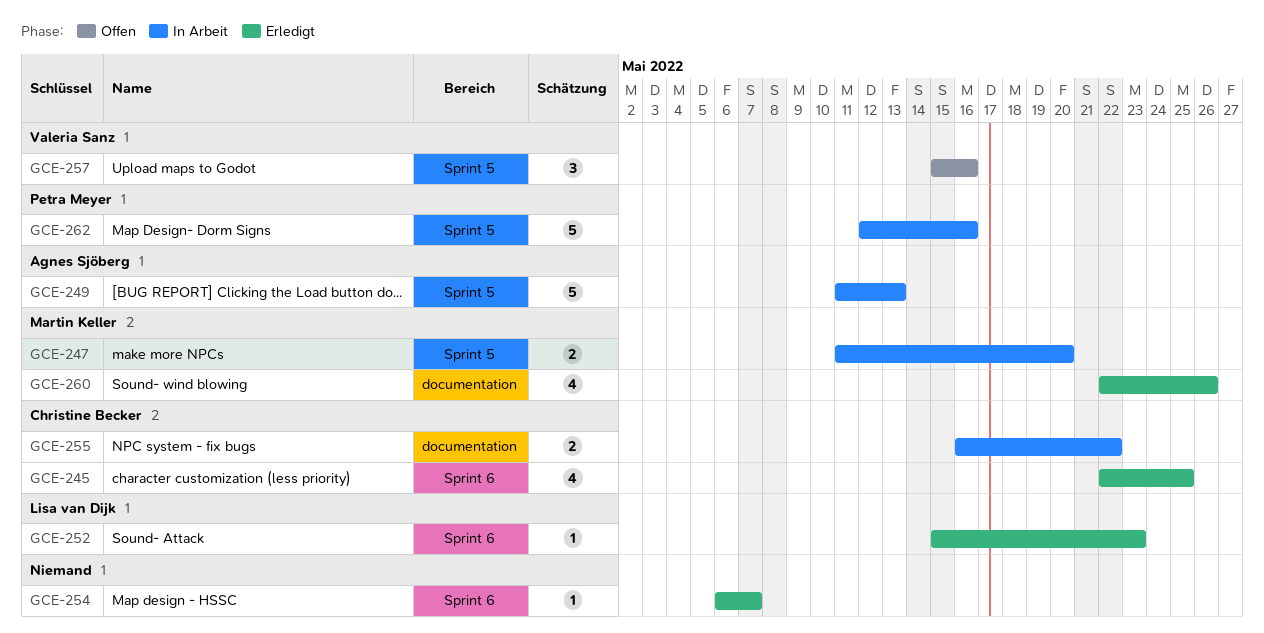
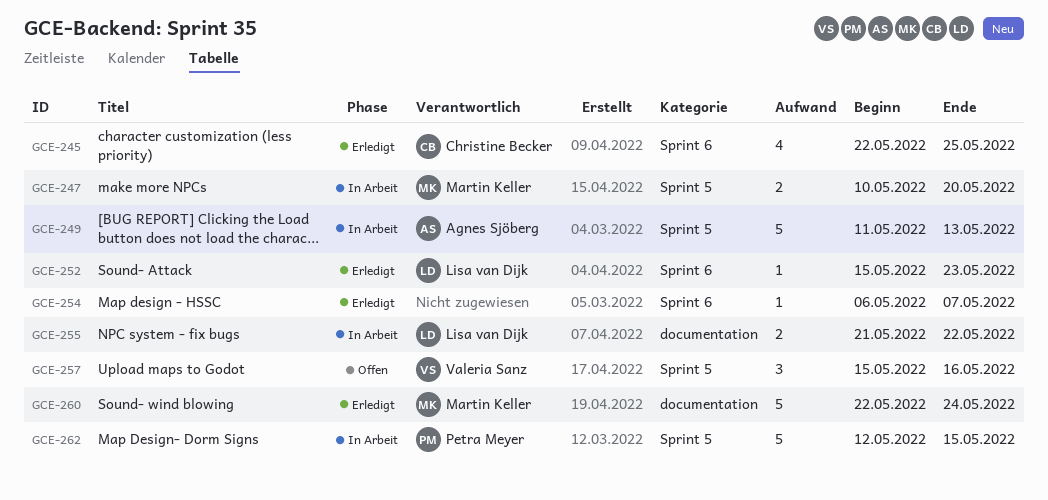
GCE-247, start: May 11 -> May 10
GCE-255, owner: Christine Becker -> Lisa van Dijk
GCE-255, start: May 16 -> May 21
GCE-260, estimate: 4 -> 5
GCE-260, due: May 26 -> May 24
GCE-262, due: May 16 -> May 15

